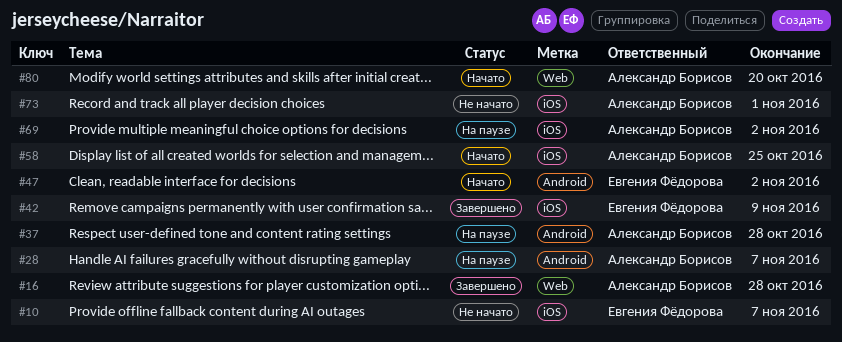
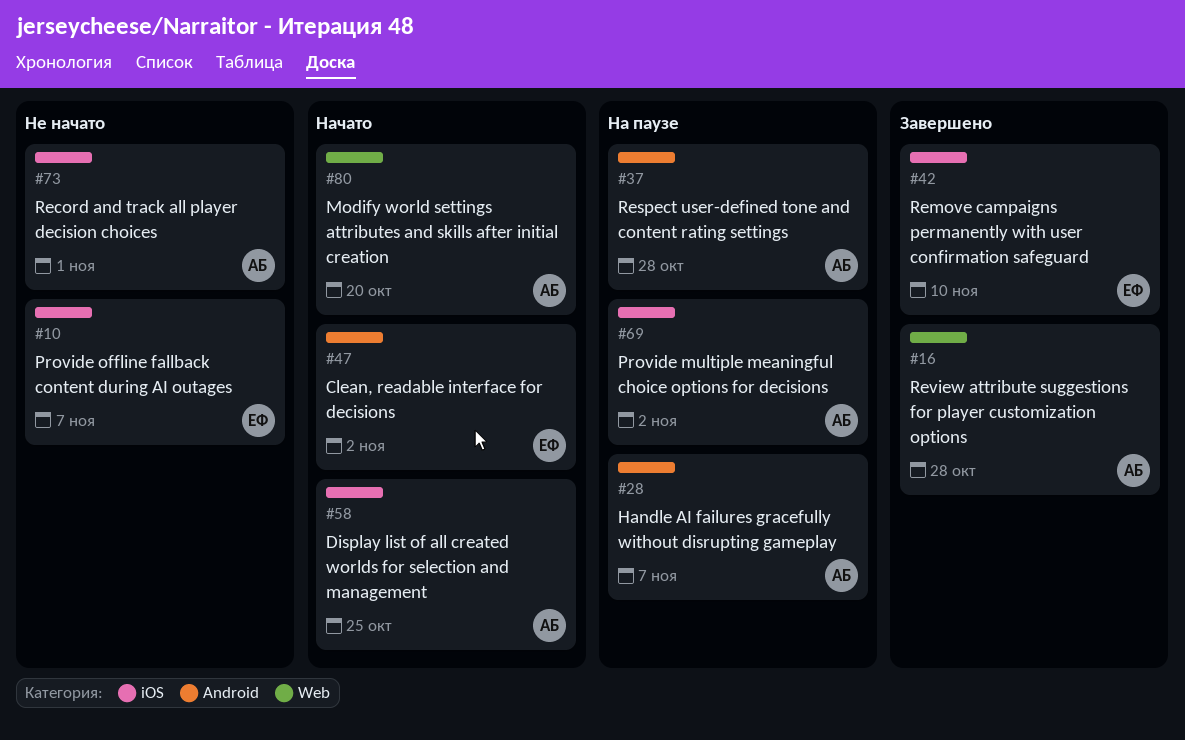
#42, due: Nov 9 -> Nov 10

